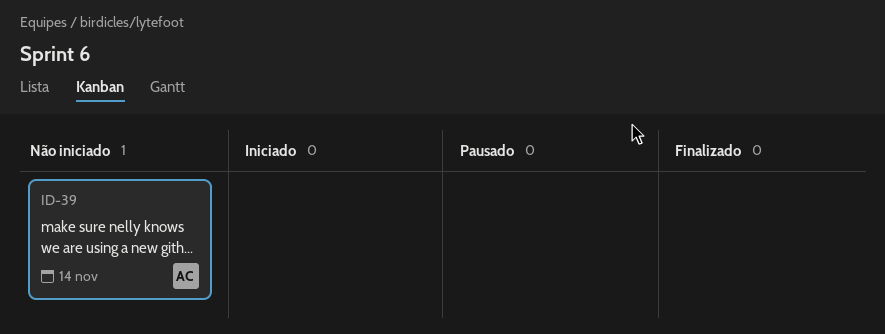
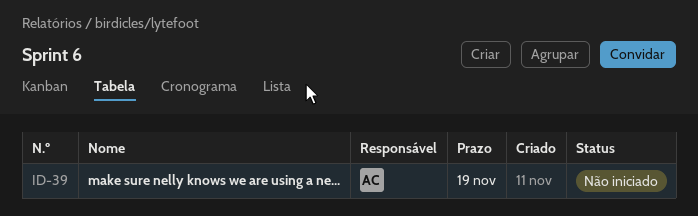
ID-39, due: Nov 14 -> Nov 19

